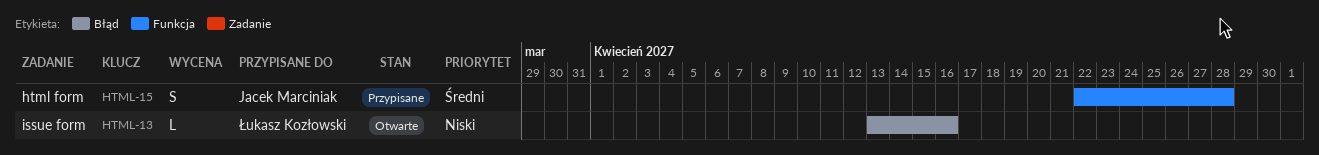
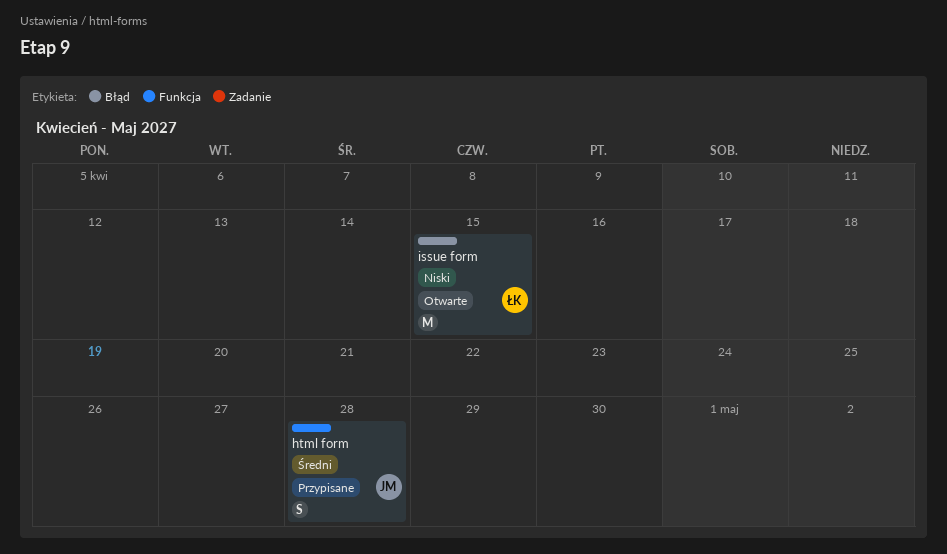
issue form, estimate: L -> M
issue form, due: Apr 16 -> Apr 15

